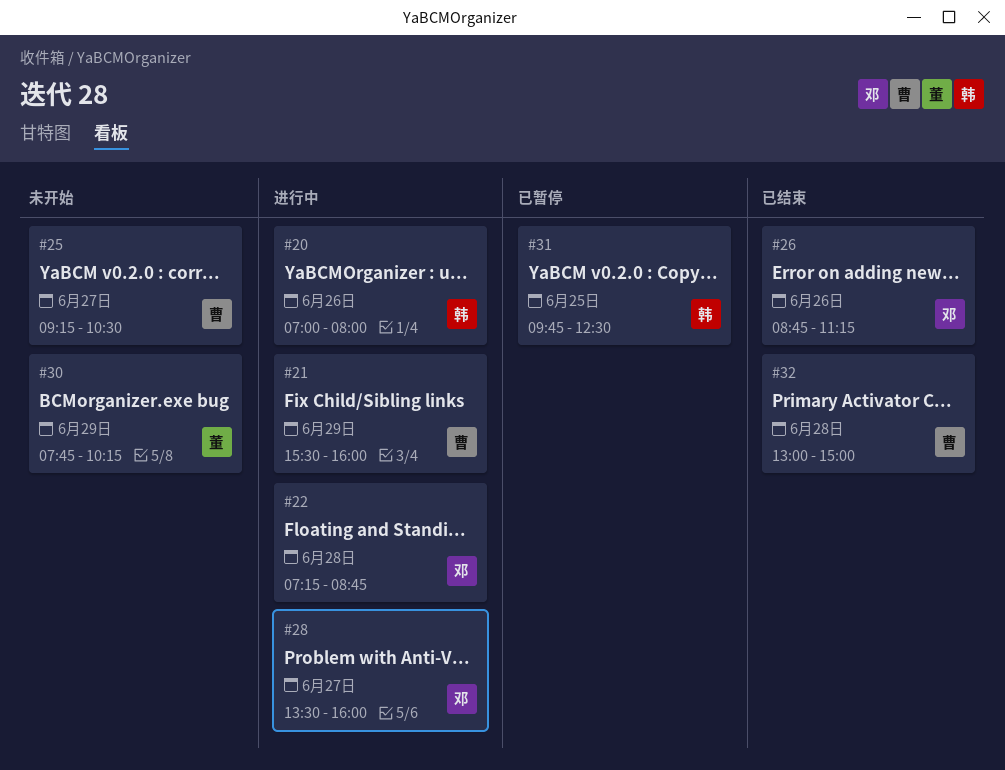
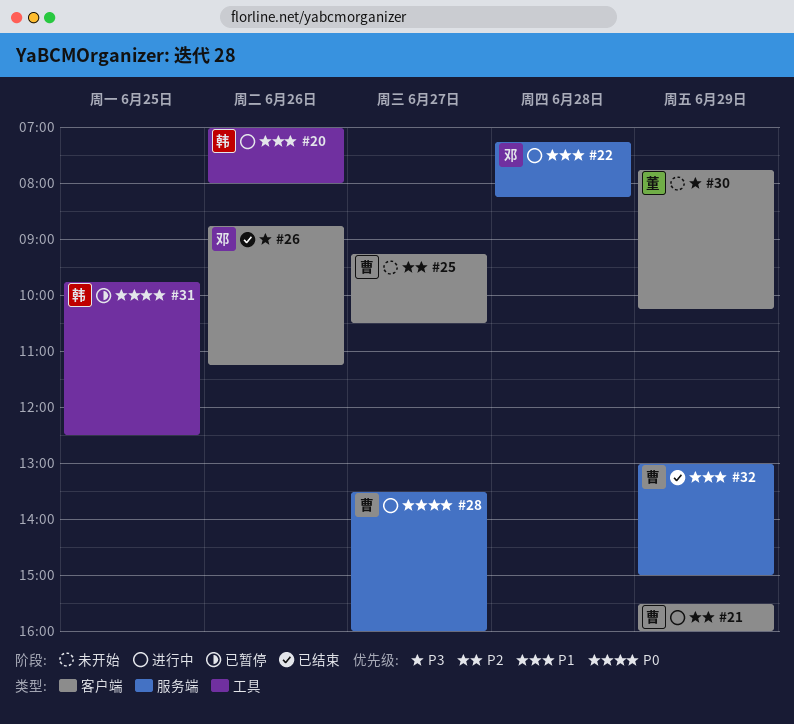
#22, ends: 08:45 -> 08:15
#28, owner: 邓 -> 曹
#32, day: Jun 28 -> Jun 29

